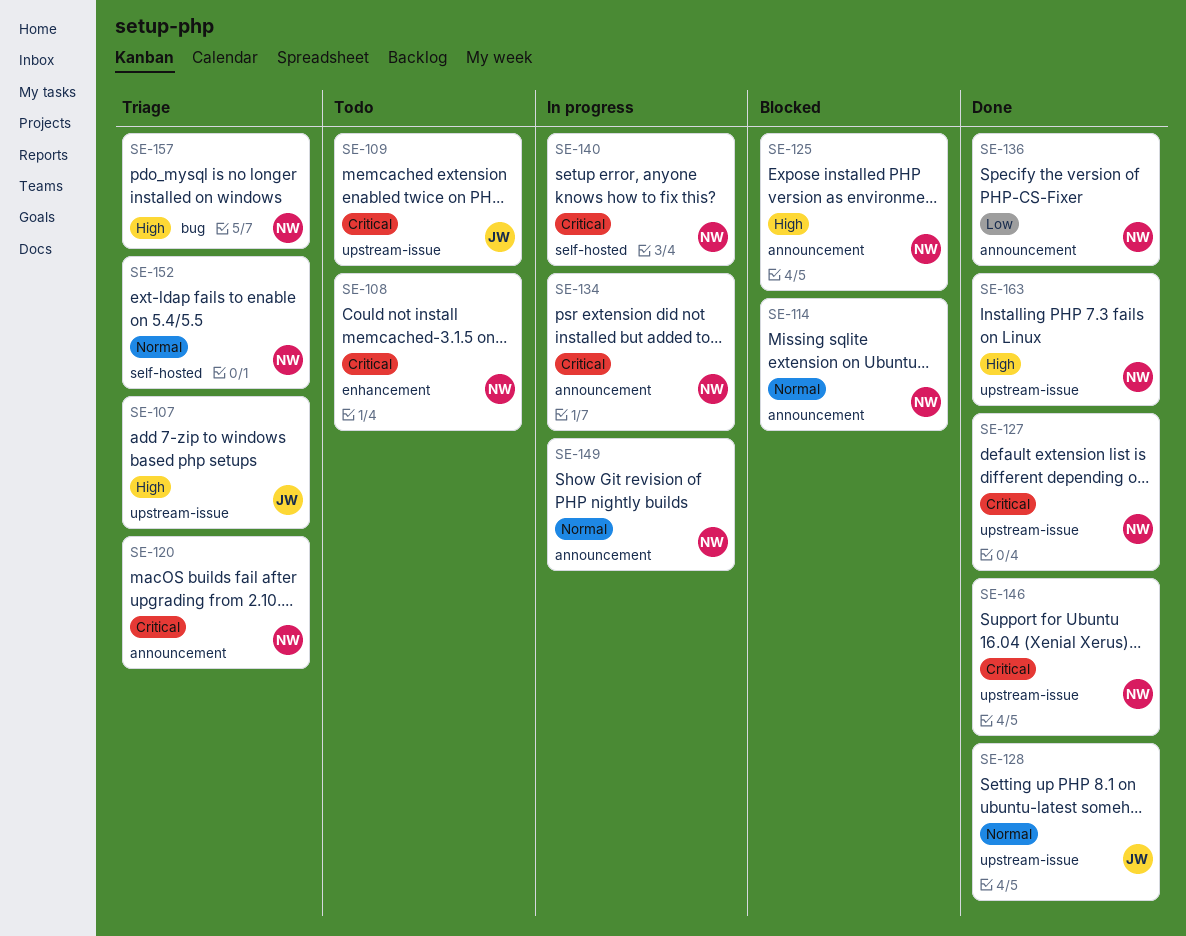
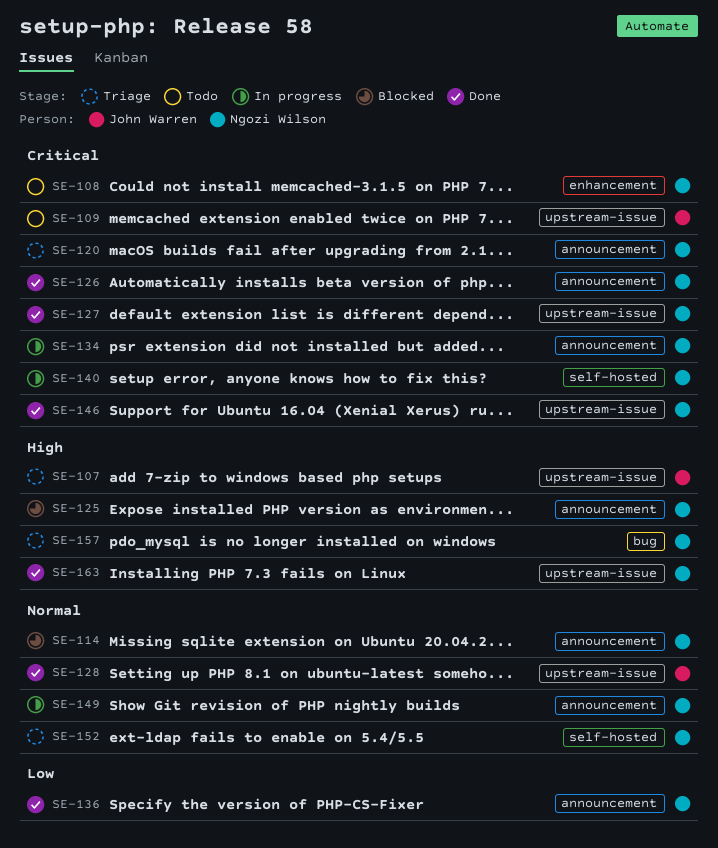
SE-126: none -> present

